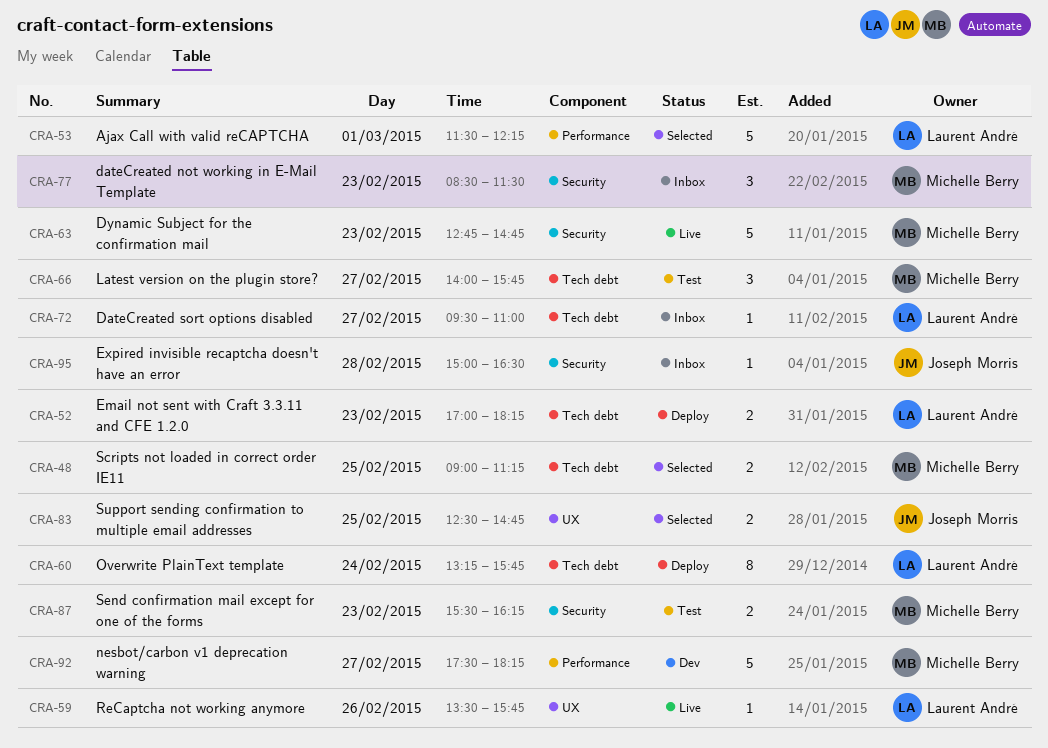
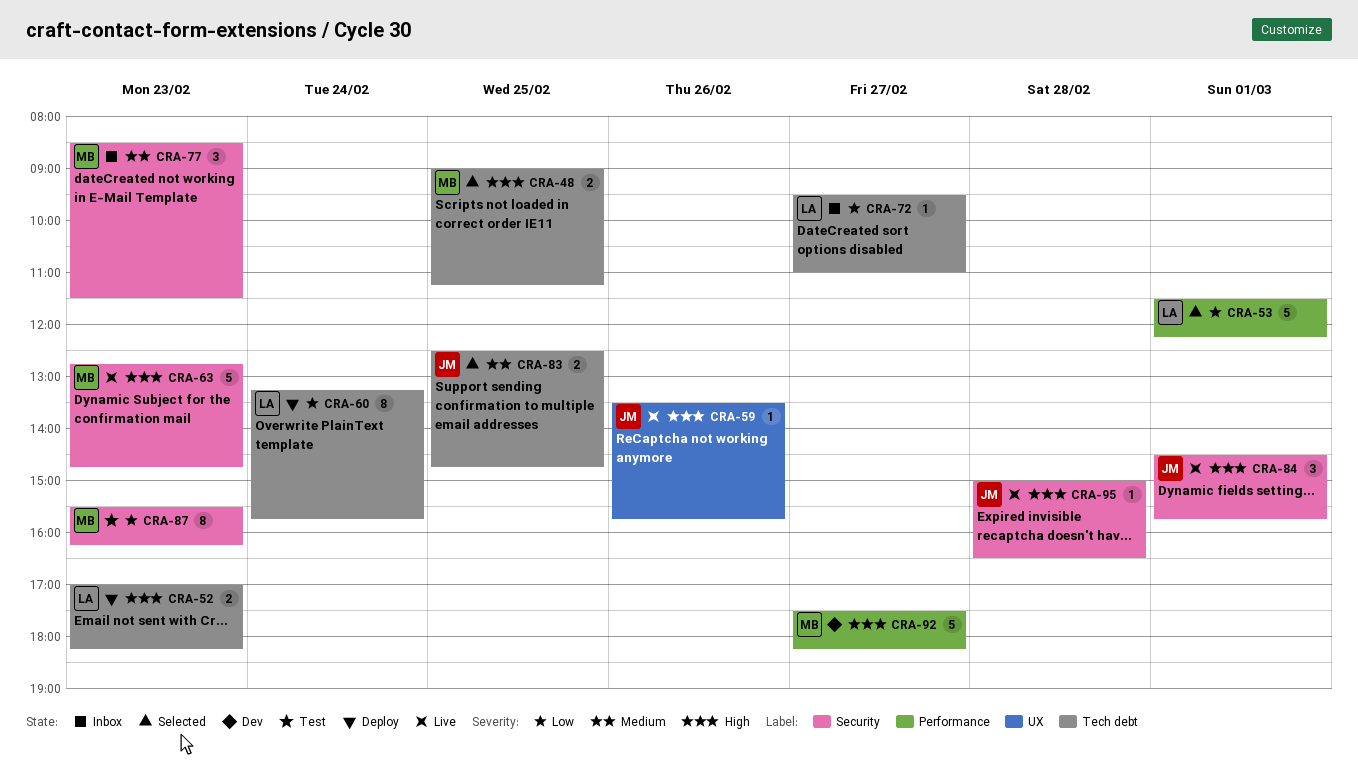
CRA-59, owner: Laurent André -> Joseph Morris
CRA-66: present -> none
CRA-83, label: UX -> Tech debt
CRA-84: none -> present
CRA-87, estimate: 2 -> 8
CRA-95, status: Inbox -> Live

